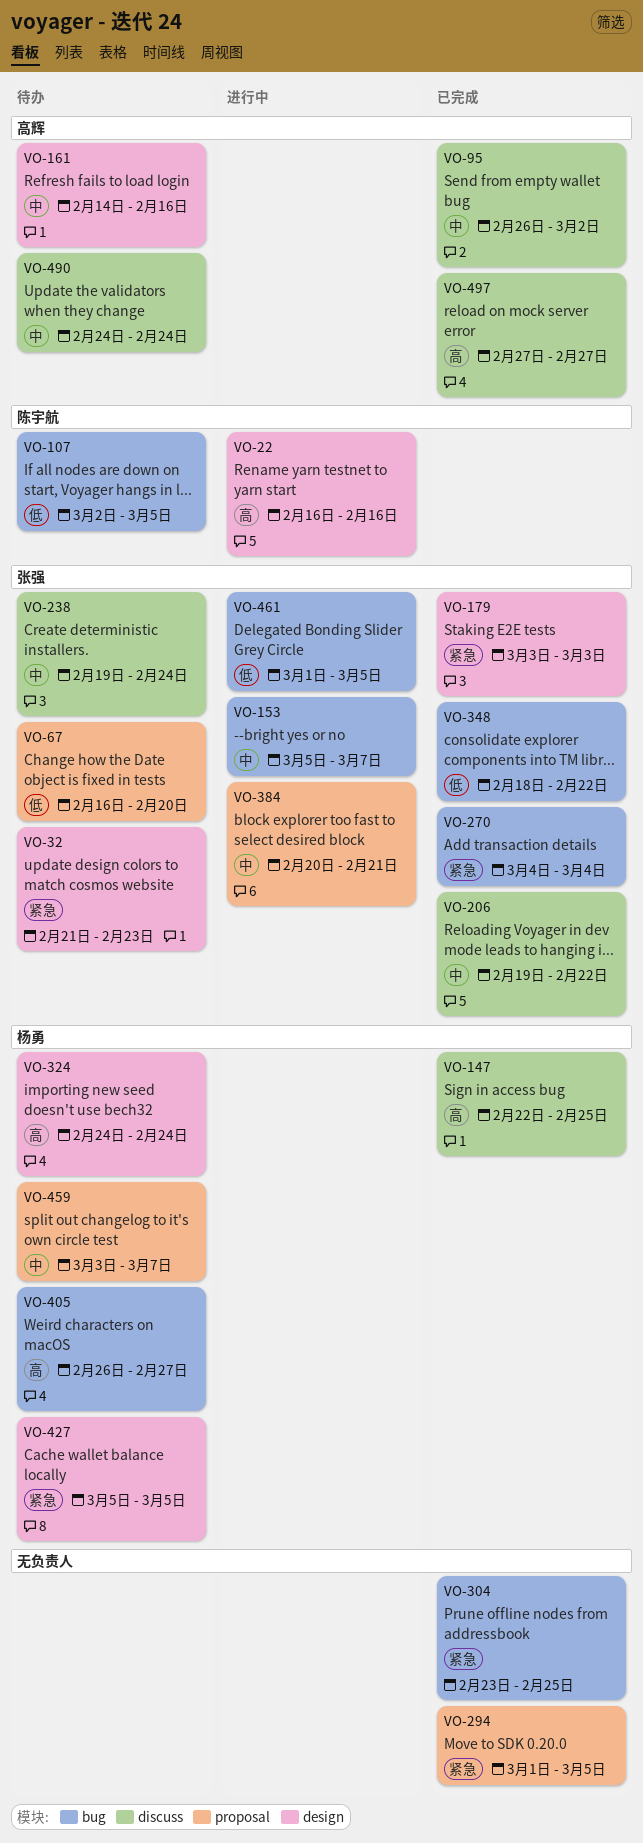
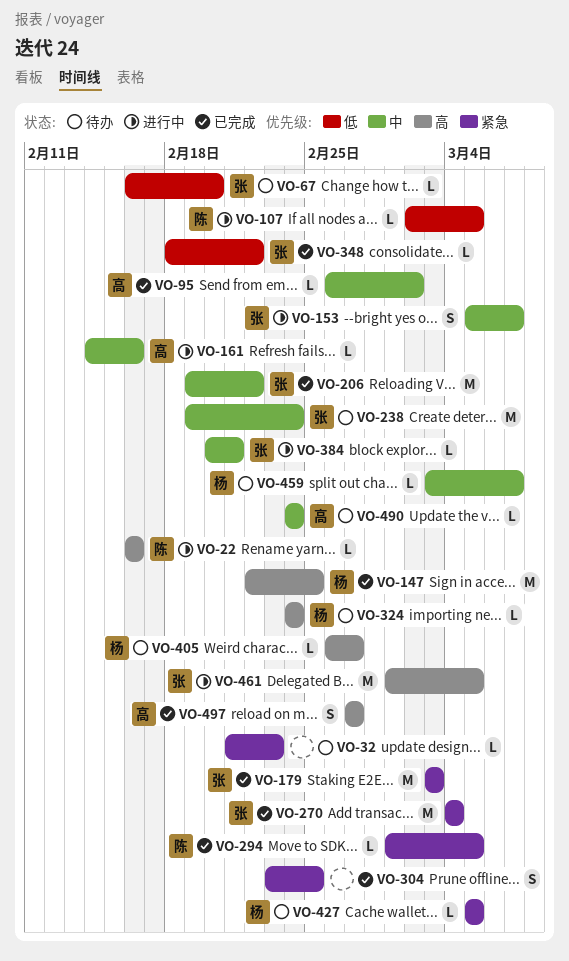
VO-32, owner: 张强 -> none
VO-107, status: 待办 -> 进行中
VO-161, status: 待办 -> 进行中
VO-294, owner: none -> 陈宇航
VO-461, priority: 低 -> 高

